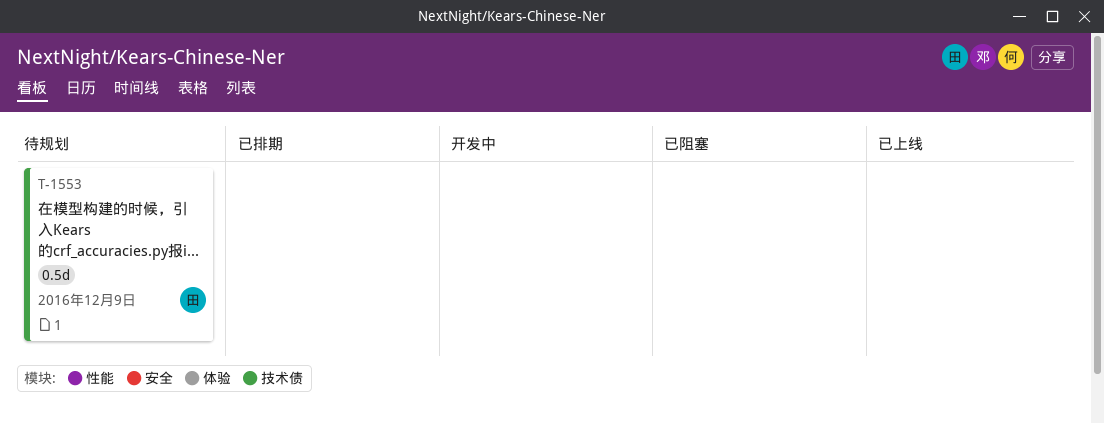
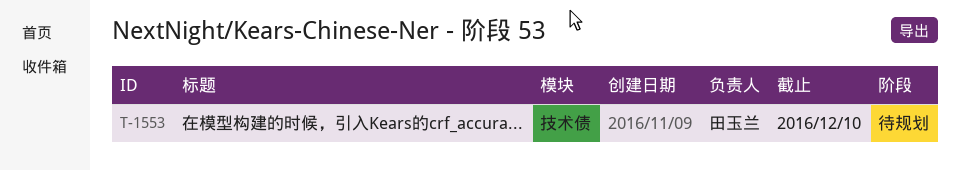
T-1553, due: Dec 9 -> Dec 10

